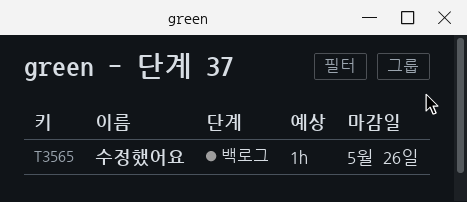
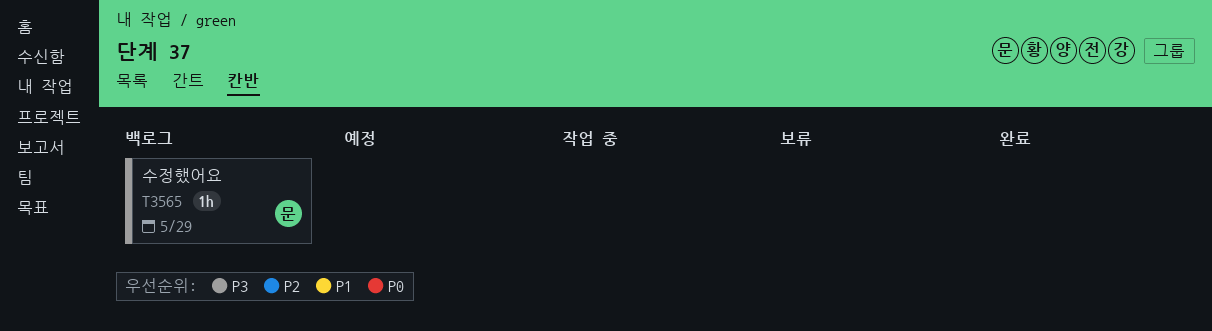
T3565, due: May 26 -> May 29

